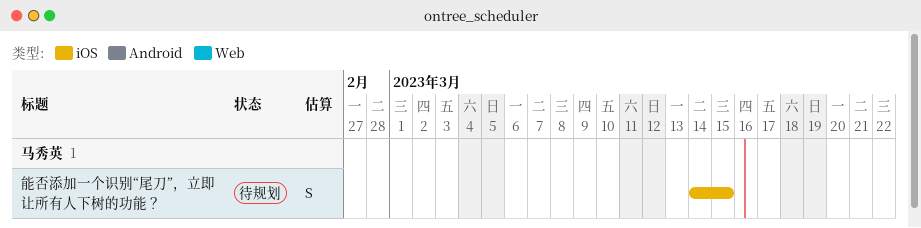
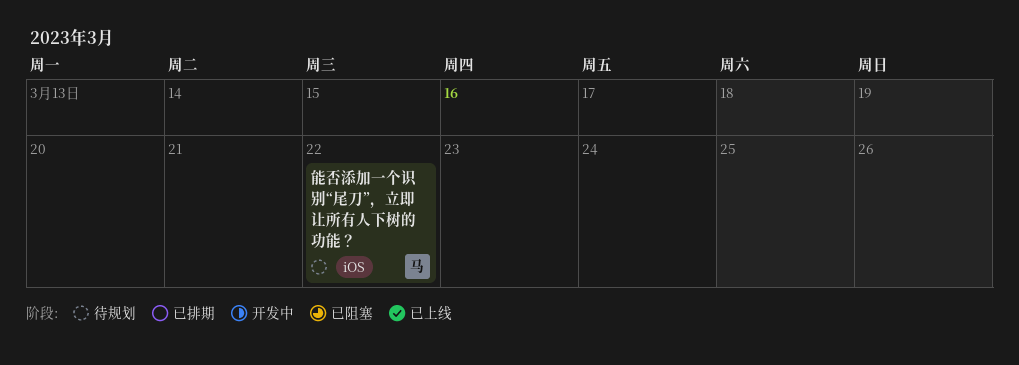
能否添加一个识别“尾刀”，立即让所有人下树的功能？, due: Mar 15 -> Mar 22

